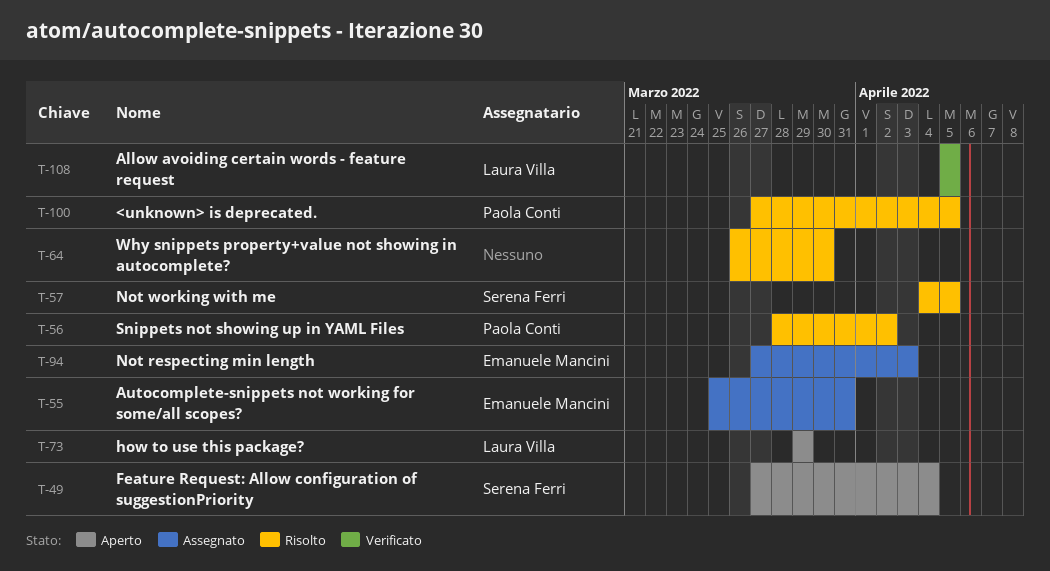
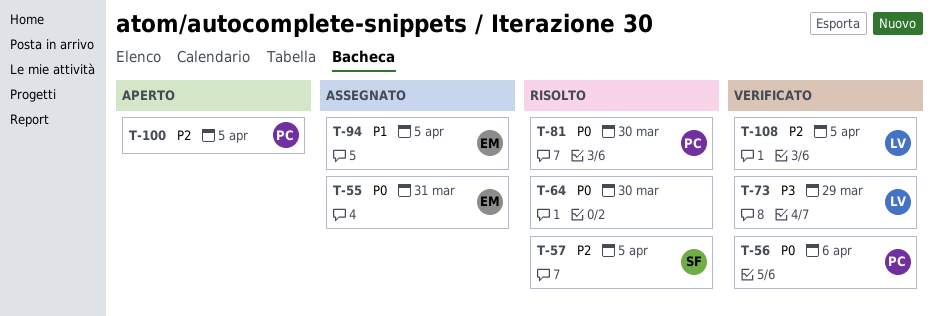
T-49: present -> none
T-56, status: Risolto -> Verificato
T-56, due: Apr 2 -> Apr 6
T-73, status: Aperto -> Verificato
T-81: none -> present
T-94, due: Apr 3 -> Apr 5
T-100, status: Risolto -> Aperto

